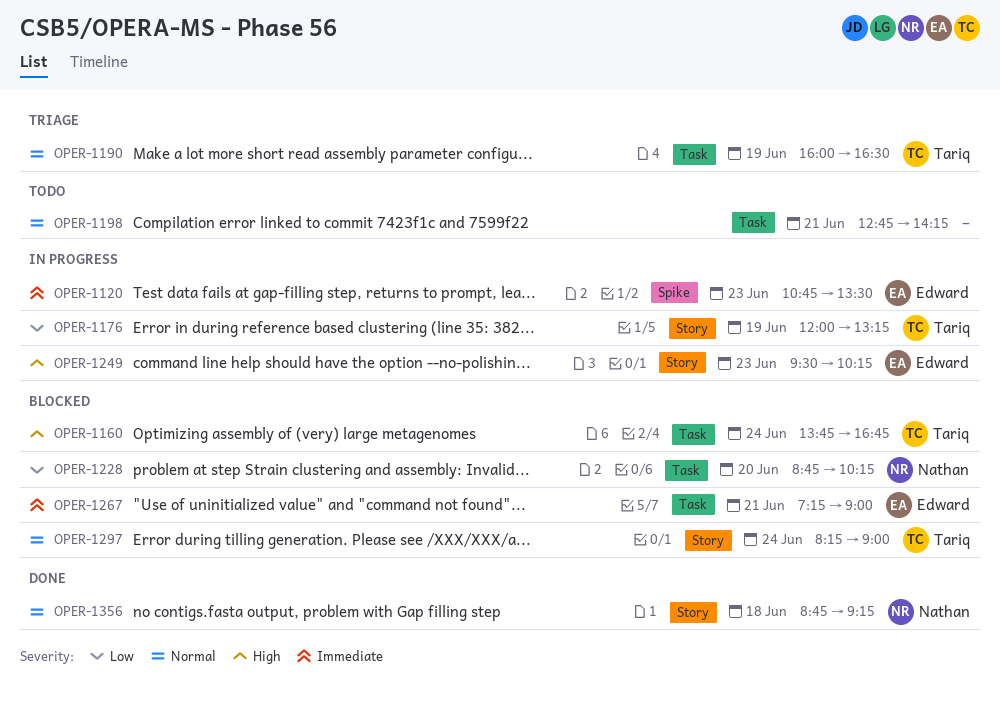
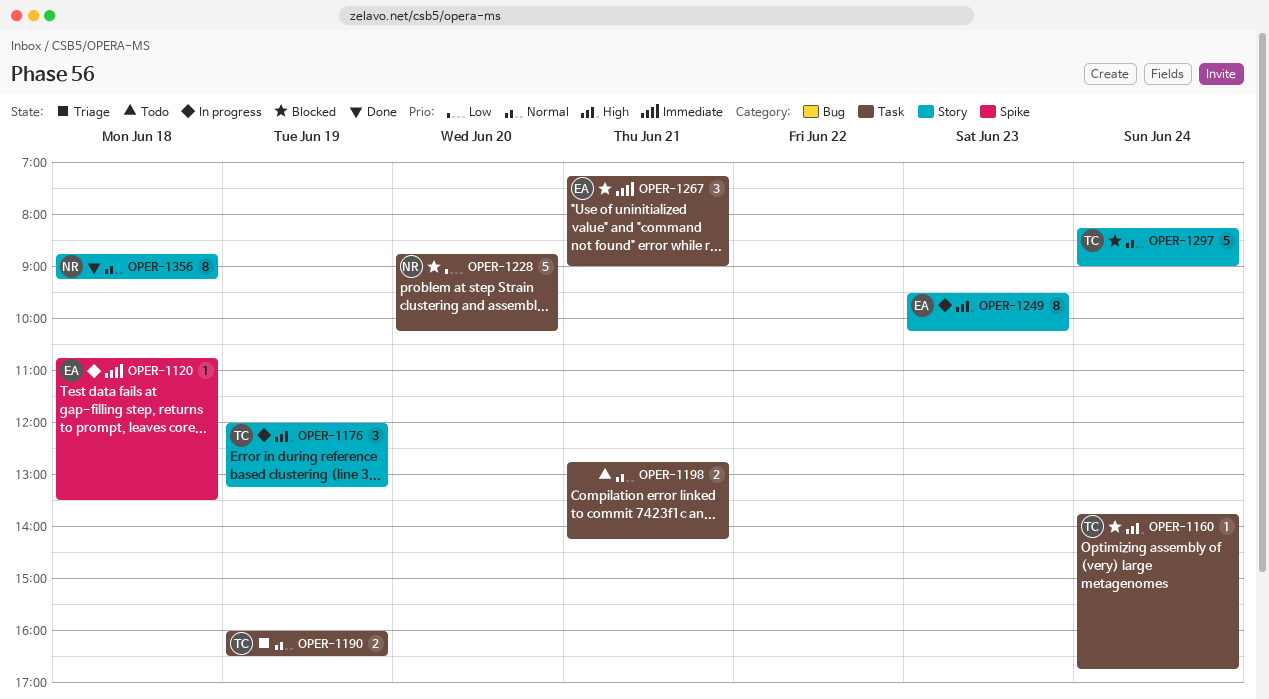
OPER-1120, day: Jun 23 -> Jun 18
OPER-1176, priority: Low -> High

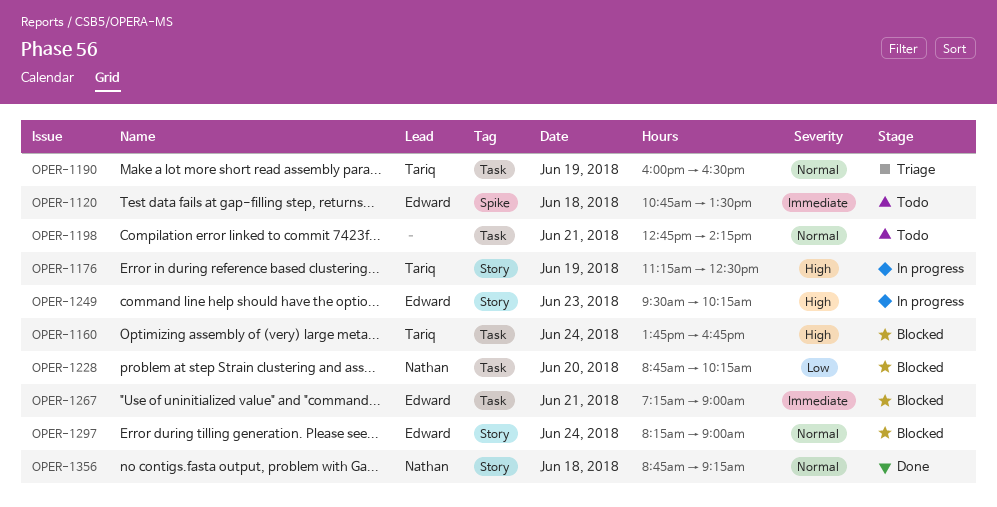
OPER-1120, status: In progress -> Todo
OPER-1176, begins: 12:00 -> 11:15
OPER-1176, ends: 13:15 -> 12:30
OPER-1297, owner: Tariq -> Edward

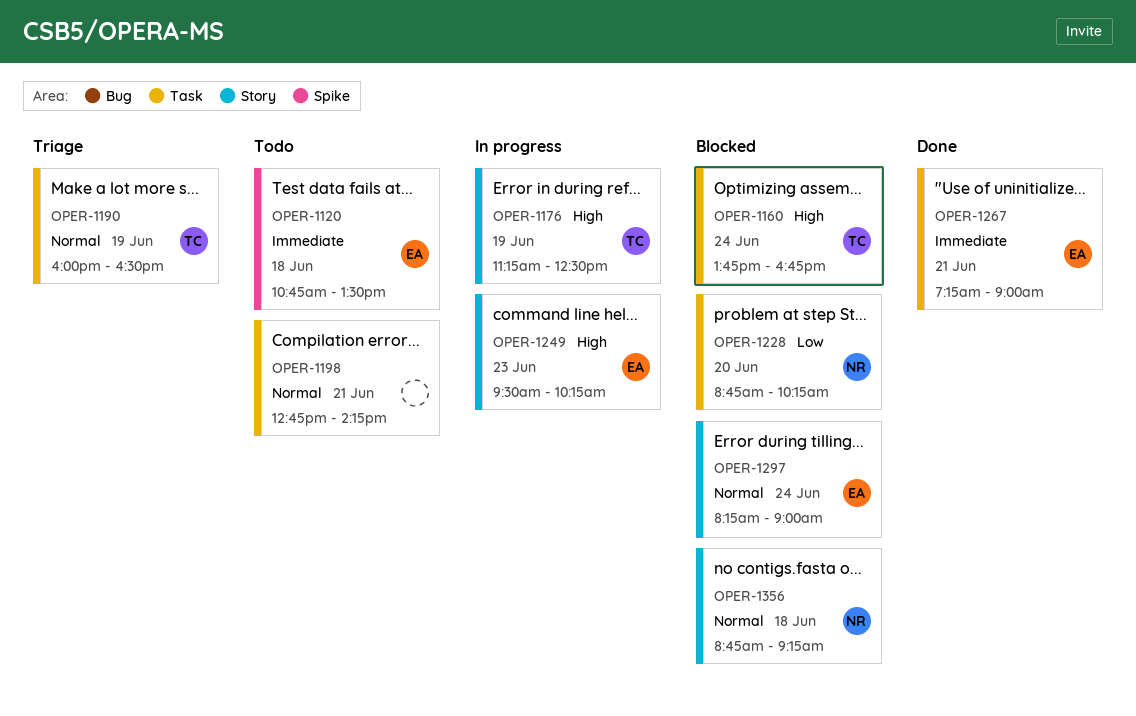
OPER-1267, status: Blocked -> Done
OPER-1356, status: Done -> Blocked

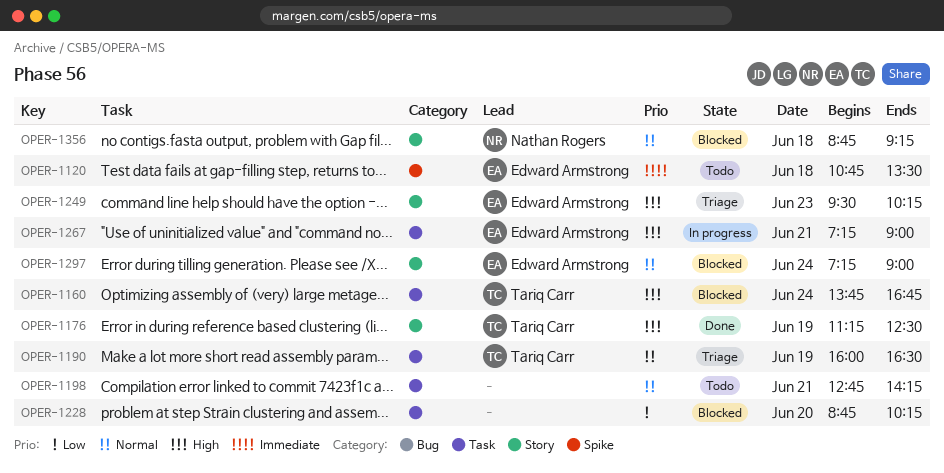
OPER-1176, status: In progress -> Done
OPER-1228, owner: Nathan Rogers -> none
OPER-1249, status: In progress -> Triage
OPER-1267, status: Done -> In progress
OPER-1267, priority: Immediate -> High
OPER-1297, begins: 08:15 -> 07:15

